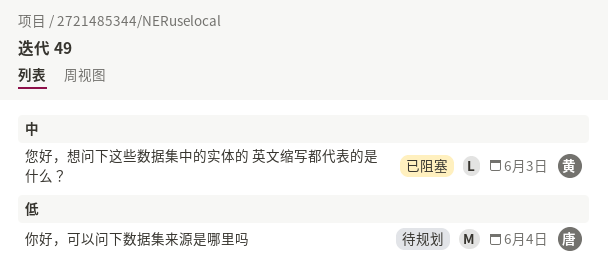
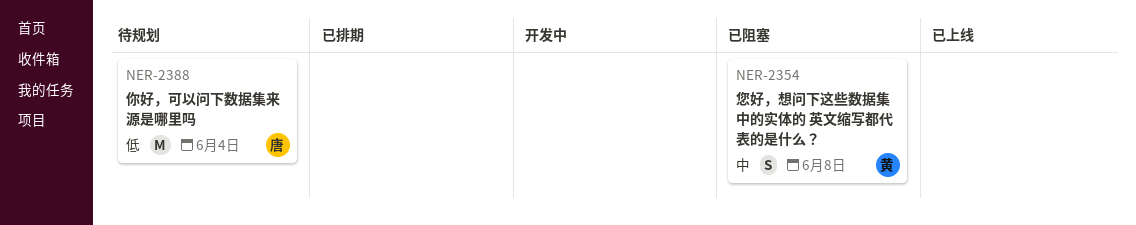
您好，想问下这些数据集中的实体的 英文缩写都代表的是什么？, estimate: L -> S
您好，想问下这些数据集中的实体的 英文缩写都代表的是什么？, due: Jun 3 -> Jun 8

